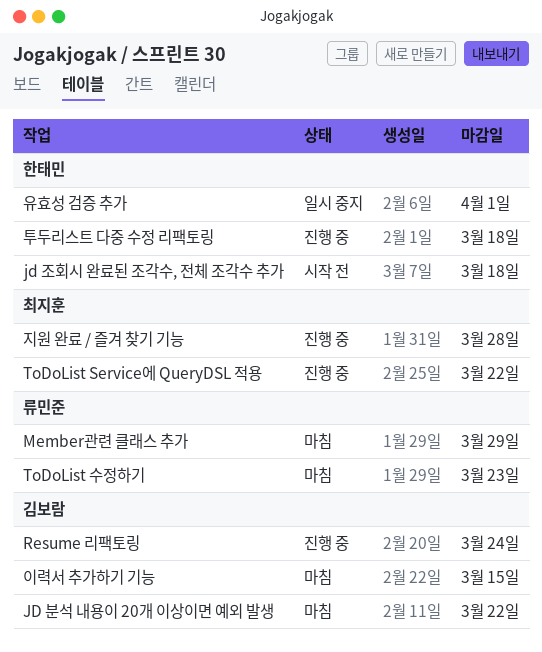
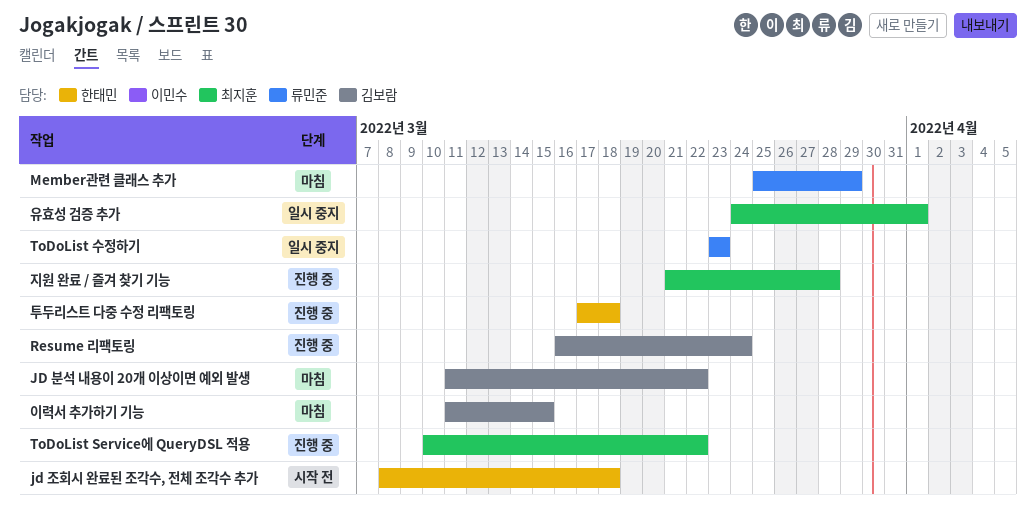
ToDoList 수정하기, status: 마침 -> 일시 중지
유효성 검증 추가, owner: 한태민 -> 최지훈

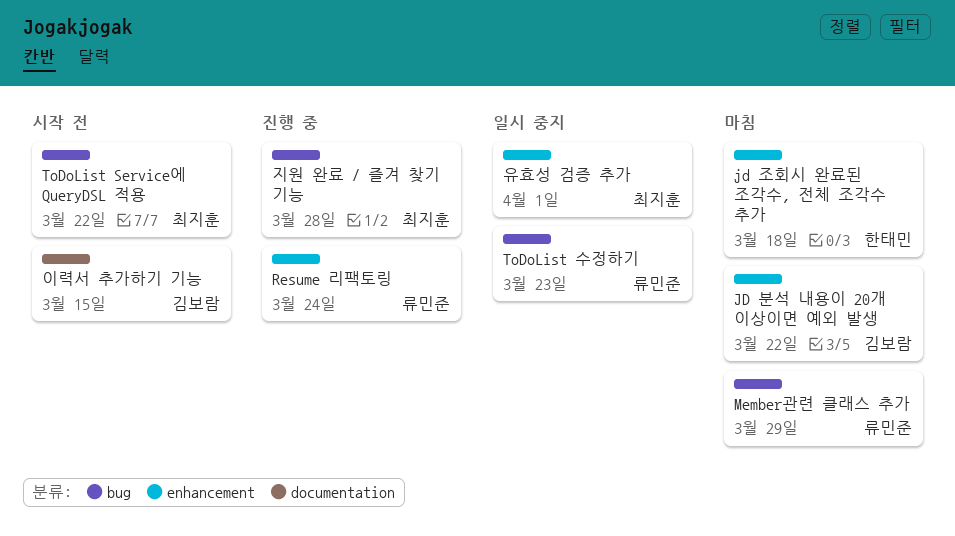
jd 조회시 완료된 조각수, 전체 조각수 추가, status: 시작 전 -> 마침
Resume 리팩토링, owner: 김보람 -> 류민준
ToDoList Service에 QueryDSL 적용, status: 진행 중 -> 시작 전
이력서 추가하기 기능, status: 마침 -> 시작 전
투두리스트 다중 수정 리팩토링: present -> none

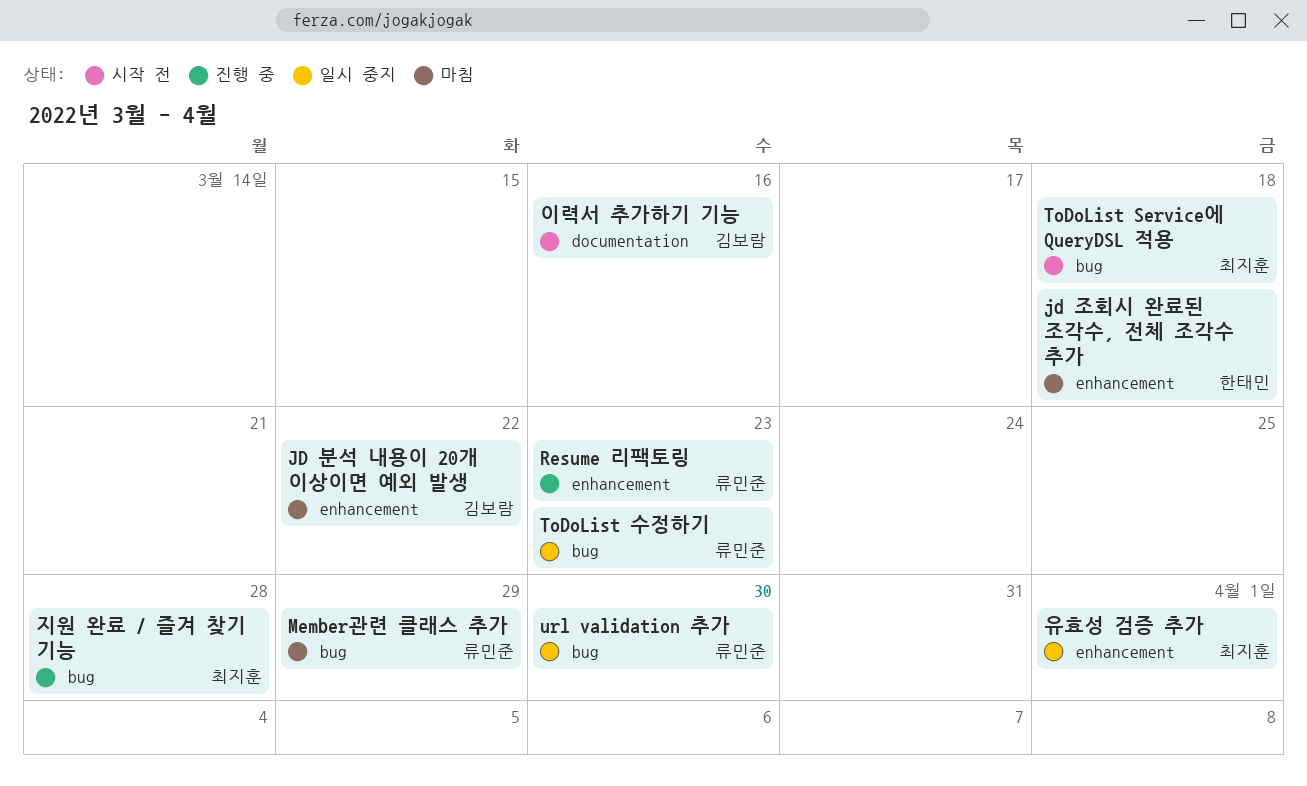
Resume 리팩토링, due: Mar 24 -> Mar 23
ToDoList Service에 QueryDSL 적용, due: Mar 22 -> Mar 18
url validation 추가: none -> present
이력서 추가하기 기능, due: Mar 15 -> Mar 16

